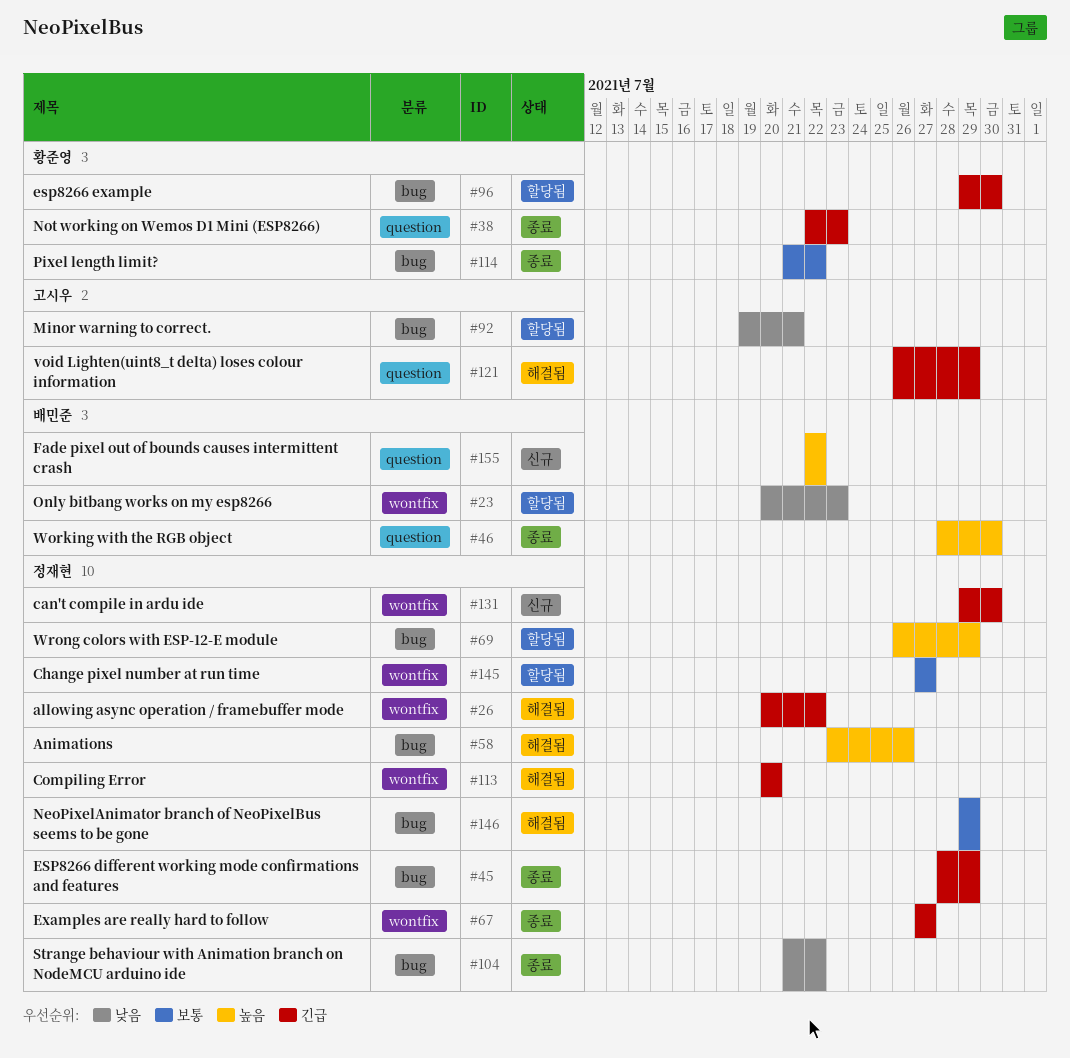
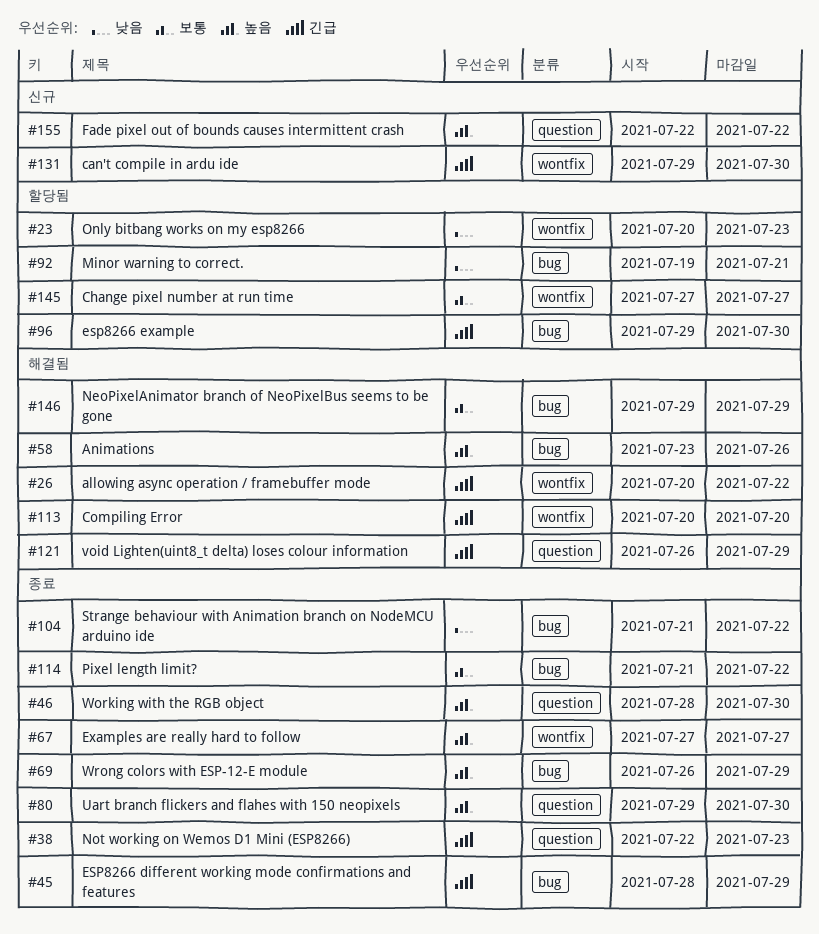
#67, priority: 긴급 -> 높음
#69, status: 할당됨 -> 종료
#80: none -> present

